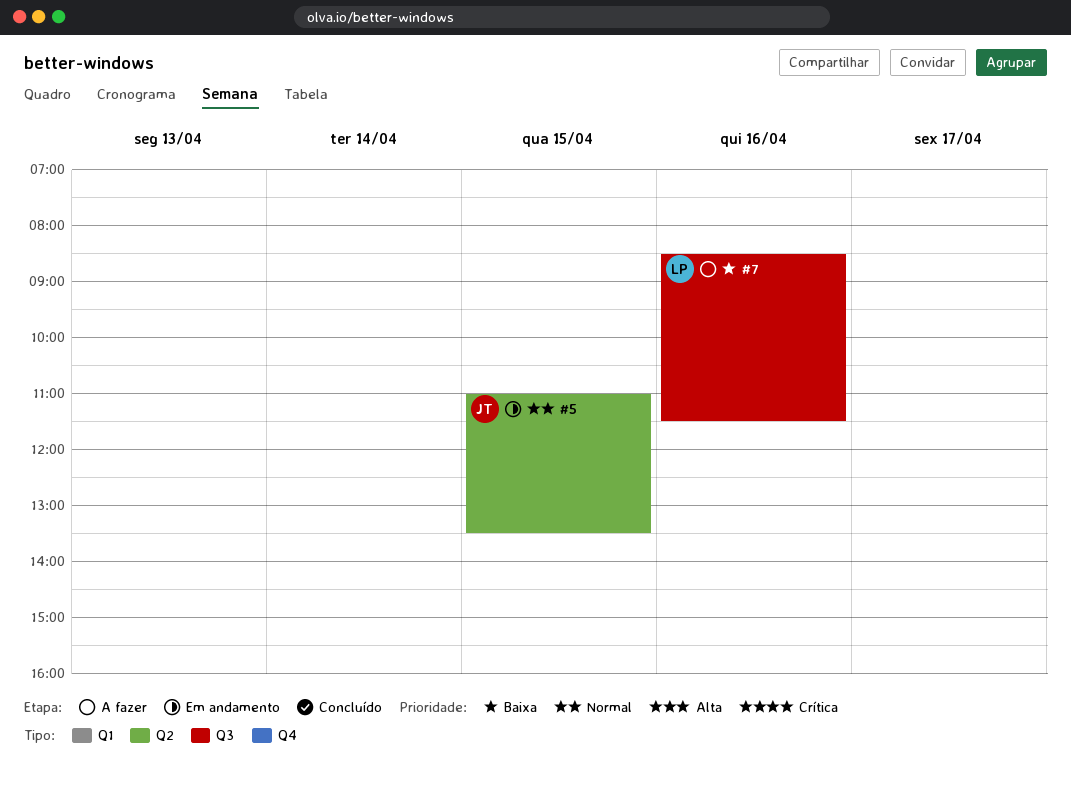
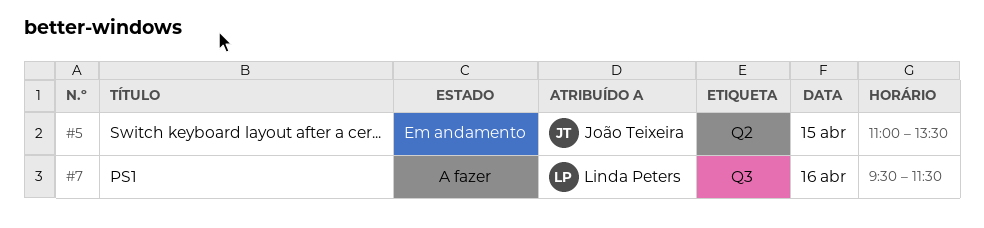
#7, begins: 08:30 -> 09:30

